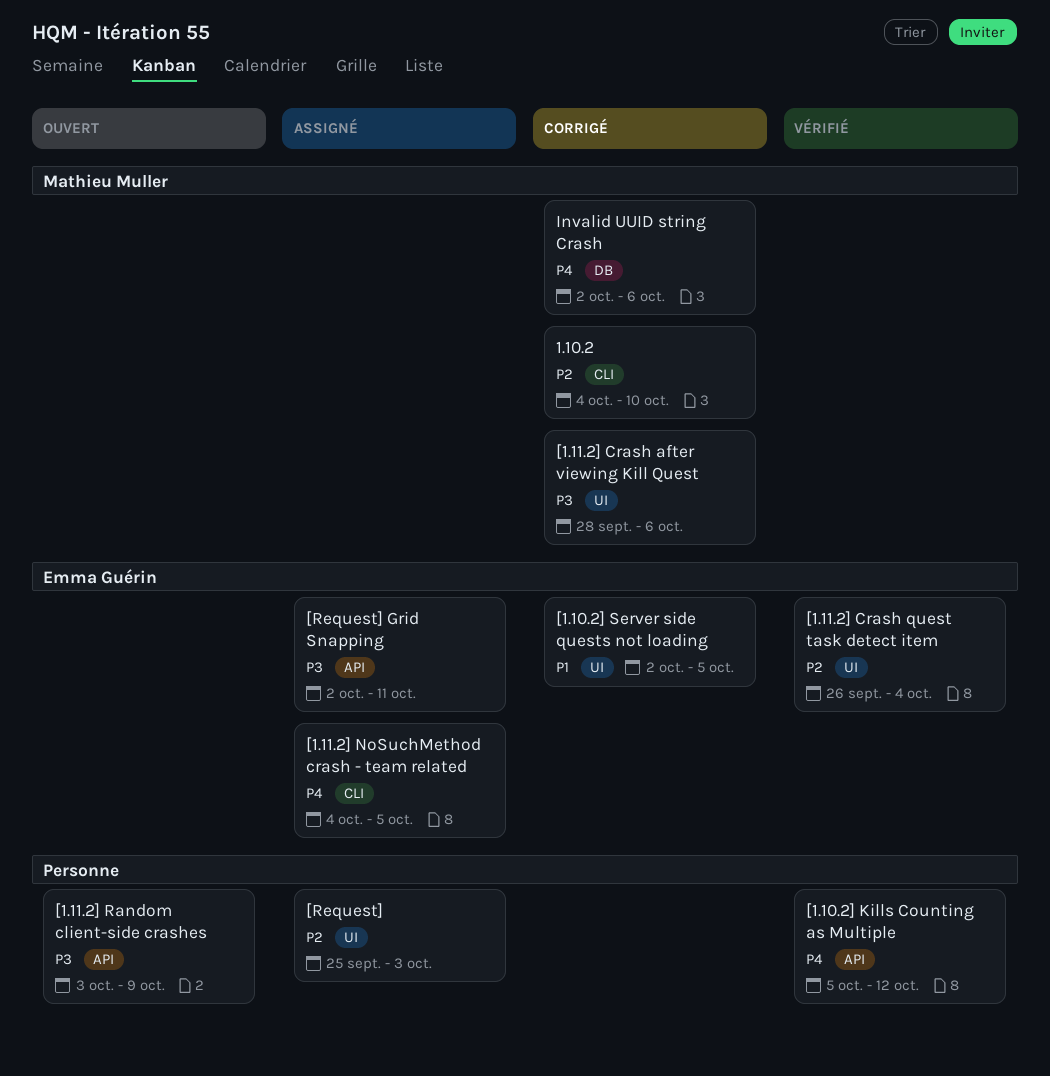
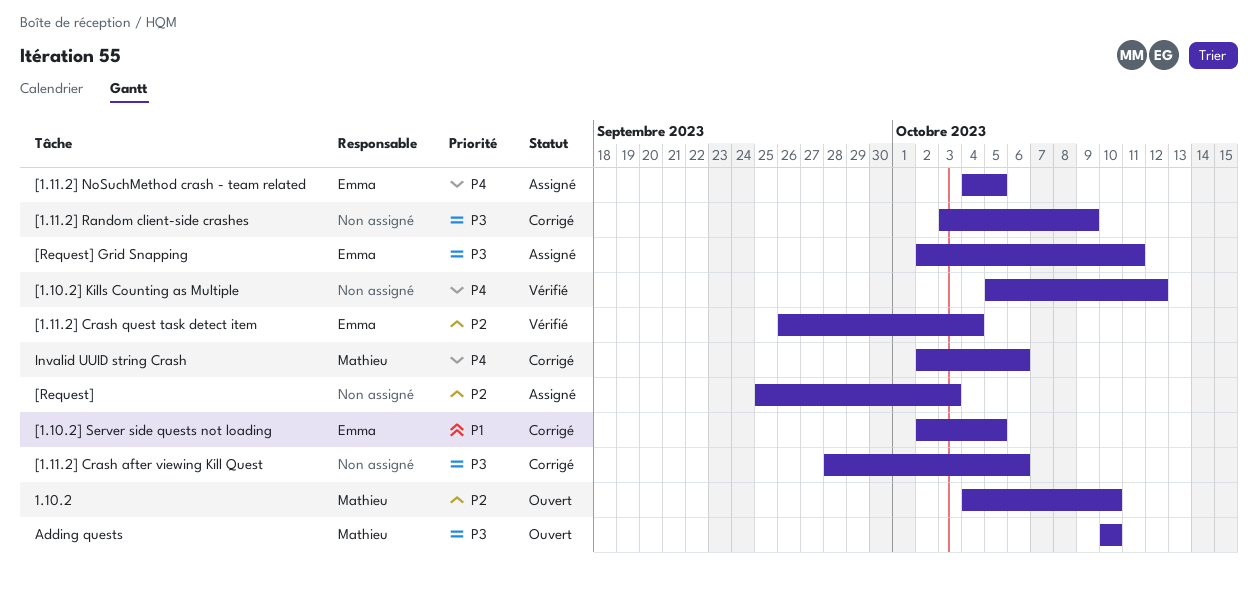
1.10.2, status: Corrigé -> Ouvert
[1.11.2] Crash after viewing Kill Quest, owner: Mathieu Muller -> none
[1.11.2] Random client-side crashes, status: Ouvert -> Corrigé
Adding quests: none -> present

